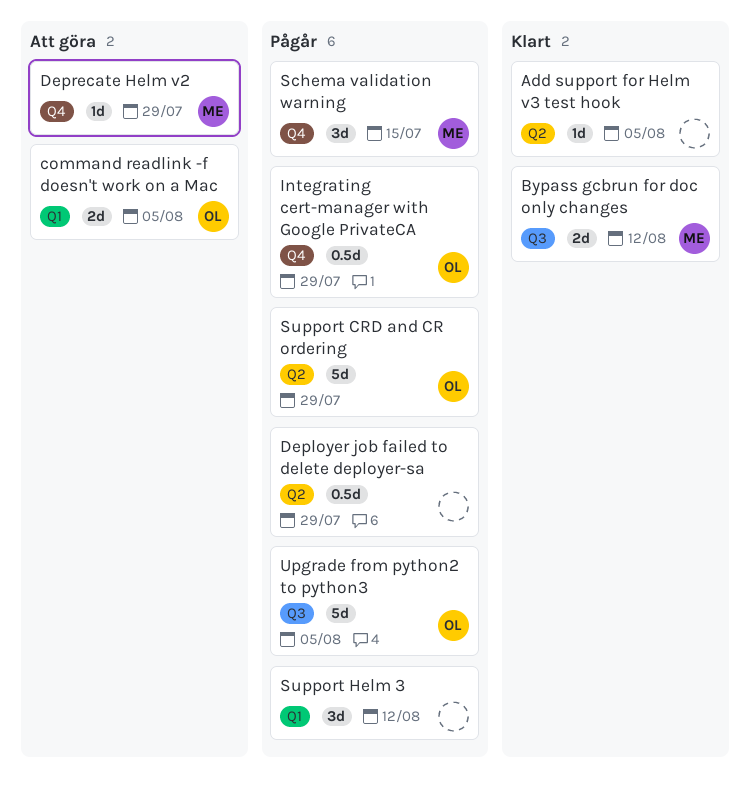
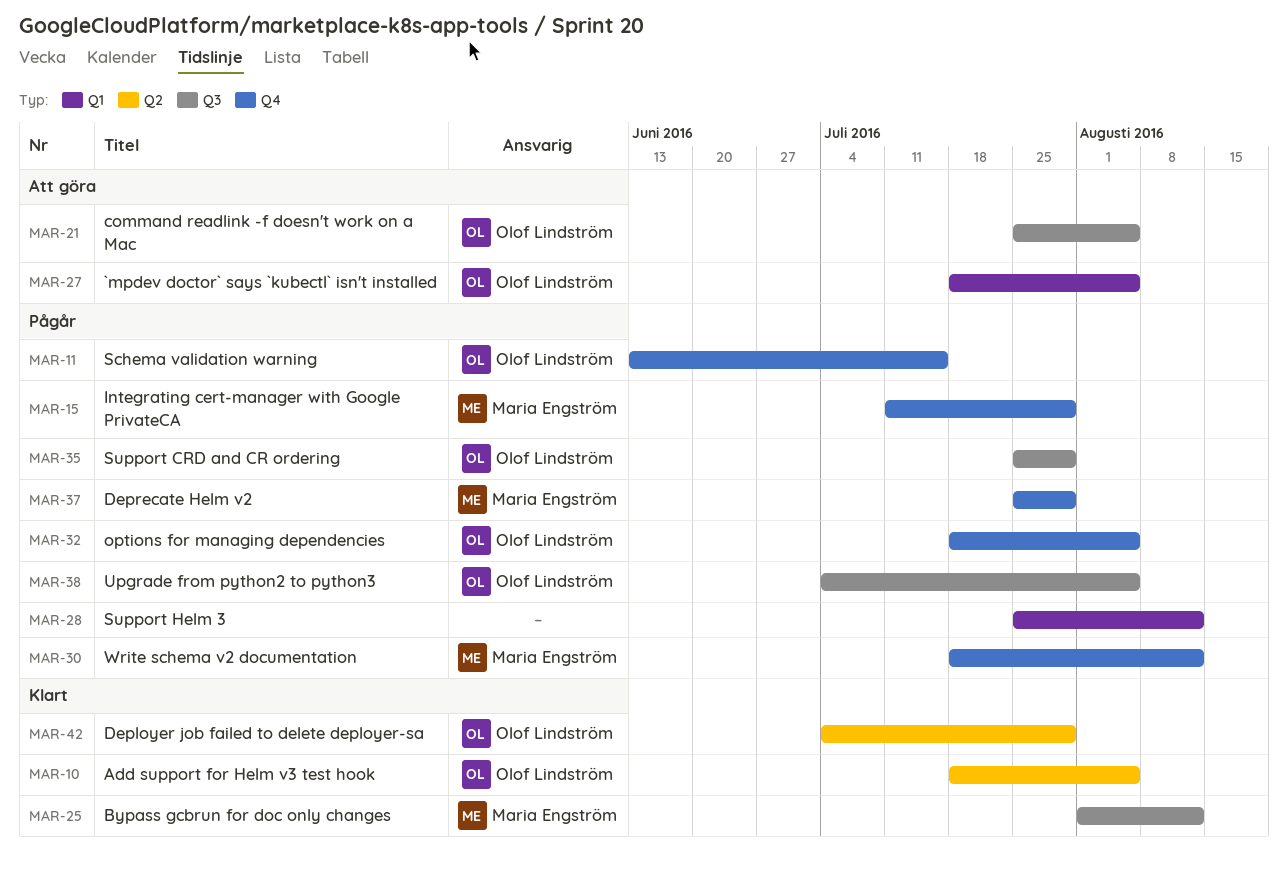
`mpdev doctor` says `kubectl` isn't installed: none -> present
Add support for Helm v3 test hook, owner: none -> Olof Lindström
command readlink -f doesn't work on a Mac, label: Q1 -> Q3
Deployer job failed to delete deployer-sa, status: Pågår -> Klart
Deployer job failed to delete deployer-sa, owner: none -> Olof Lindström
Deprecate Helm v2, status: Att göra -> Pågår
Integrating cert-manager with Google PrivateCA, owner: Olof Lindström -> Maria Engström
options for managing dependencies: none -> present
Schema validation warning, owner: Maria Engström -> Olof Lindström
Support CRD and CR ordering, label: Q2 -> Q3
Write schema v2 documentation: none -> present

